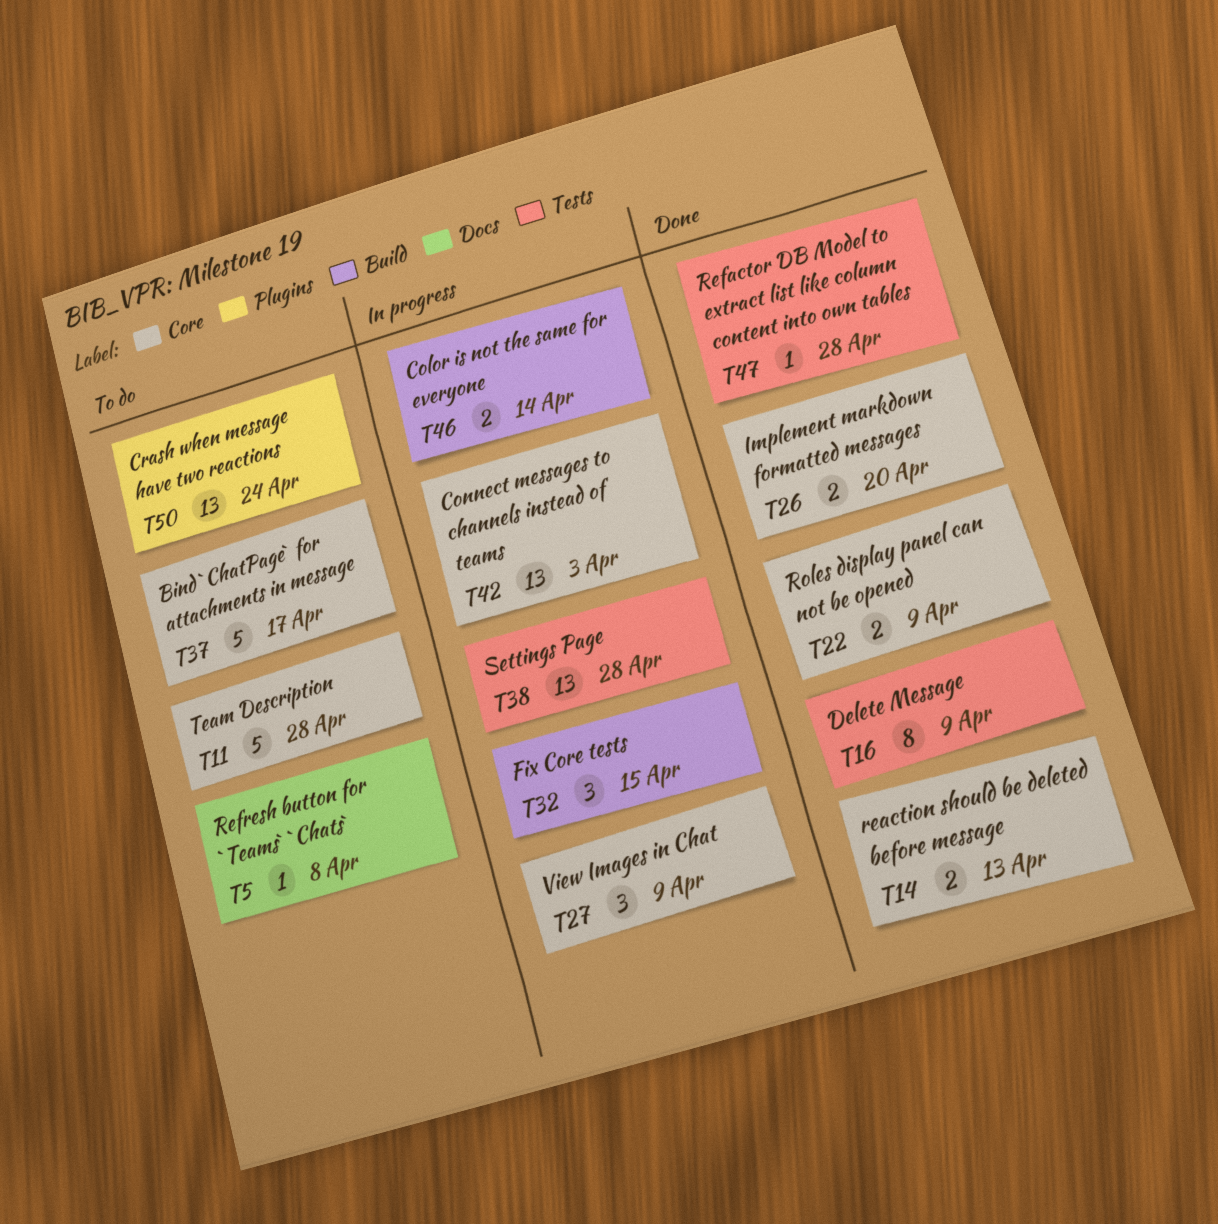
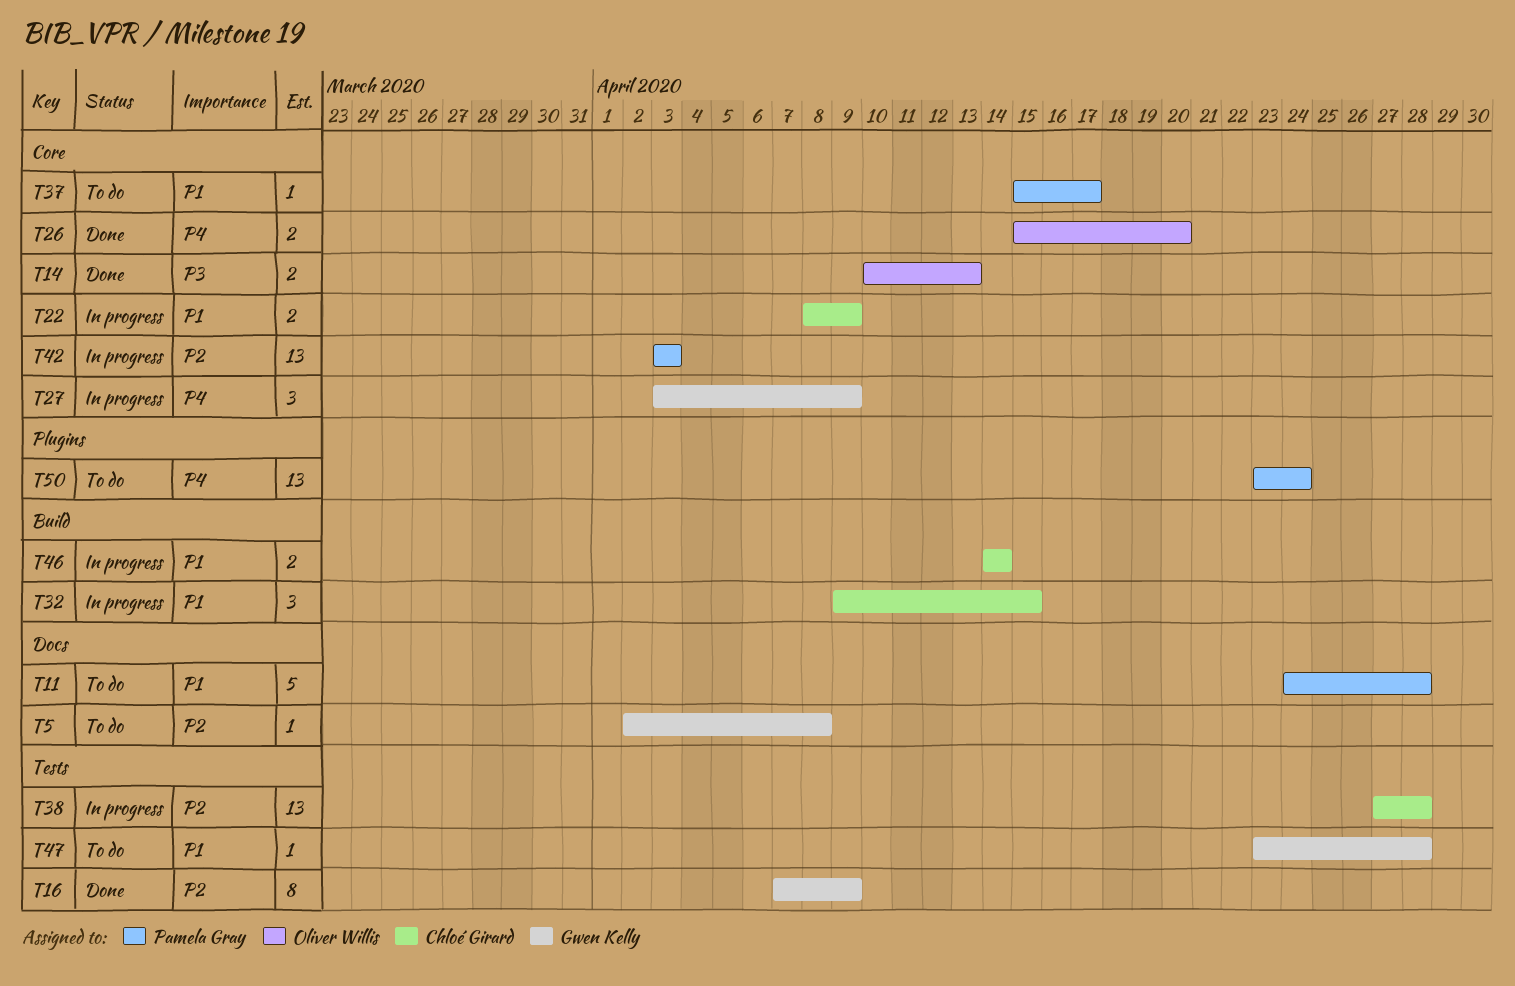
T11, label: Core -> Docs
T22, status: Done -> In progress
T37, estimate: 5 -> 1
T47, status: Done -> To do

